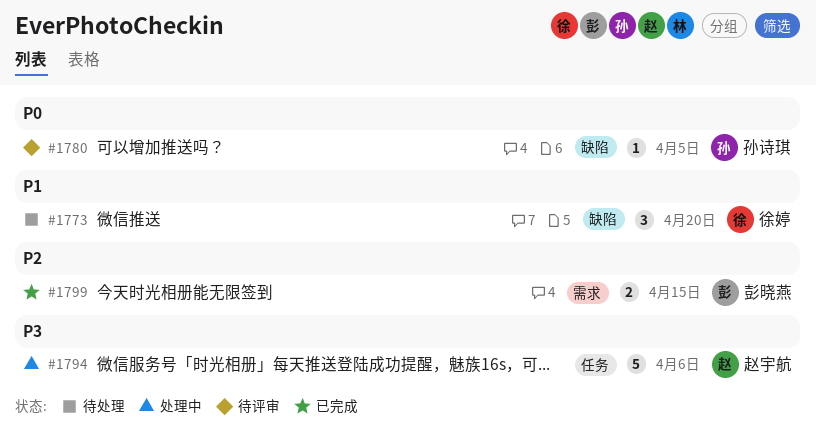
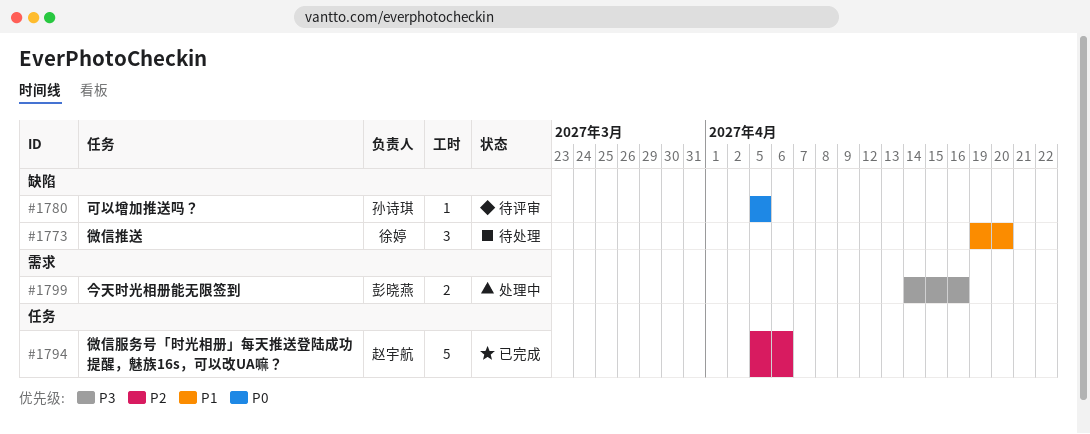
#1794, status: 处理中 -> 已完成
#1794, priority: P3 -> P2
#1799, status: 已完成 -> 处理中
#1799, priority: P2 -> P3
#1799, due: Apr 15 -> Apr 16

